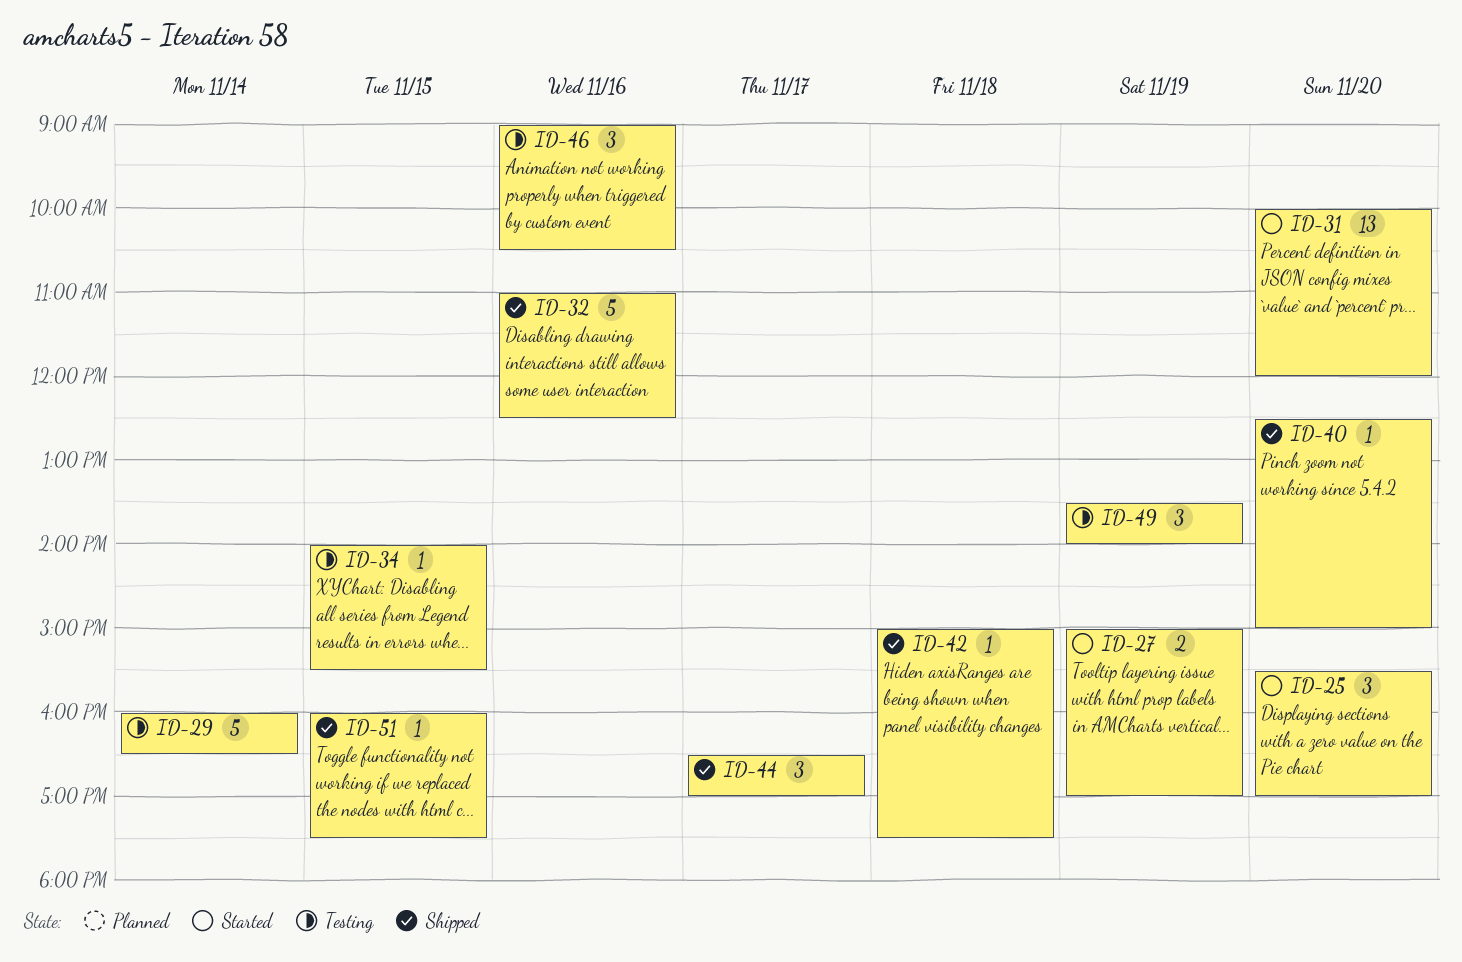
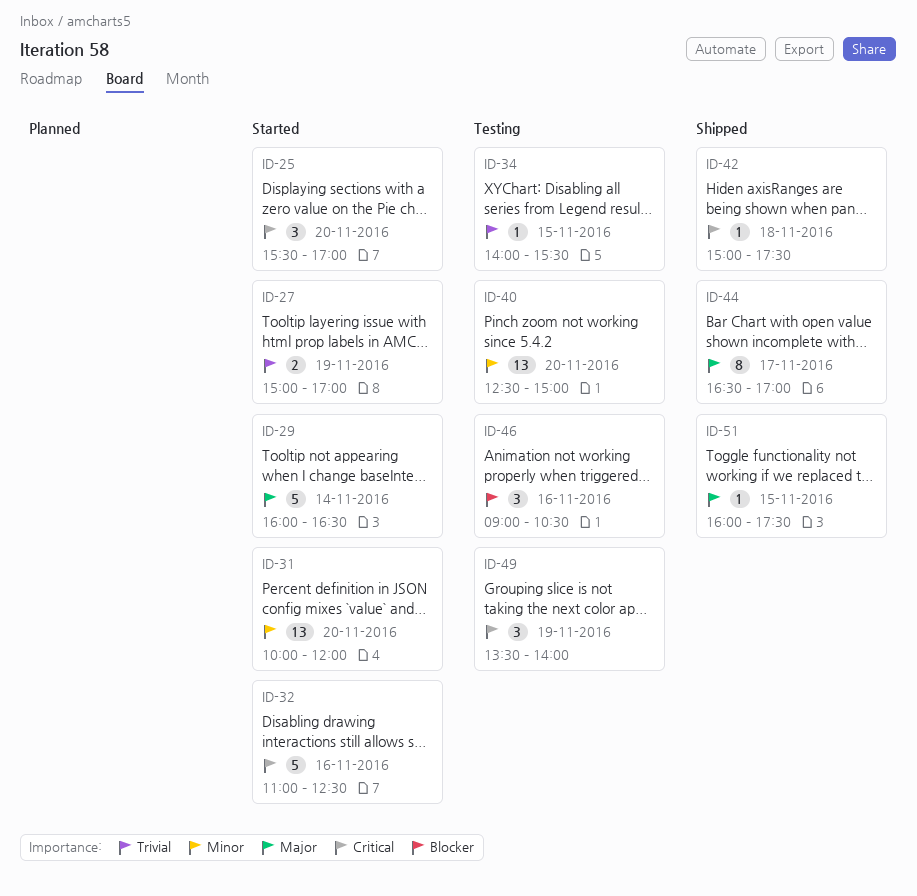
ID-29, status: Testing -> Started
ID-32, status: Shipped -> Started
ID-40, status: Shipped -> Testing
ID-40, estimate: 1 -> 13
ID-44, estimate: 3 -> 8

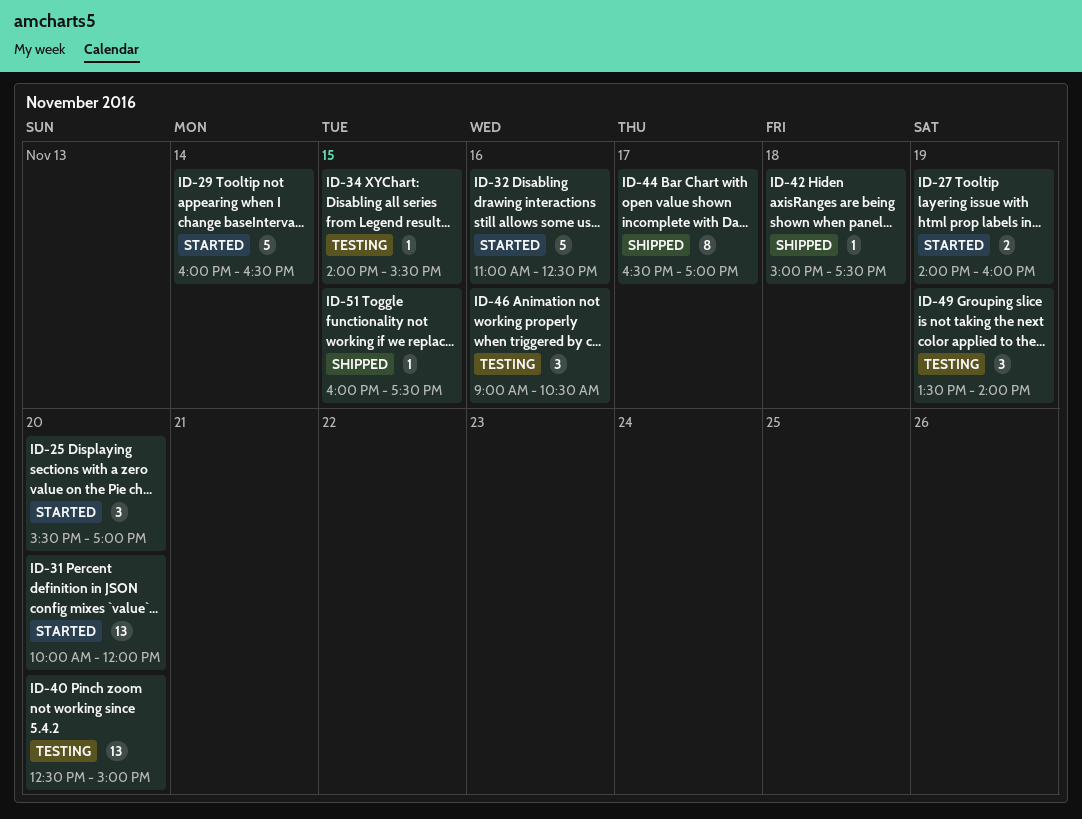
ID-27, begins: 15:00 -> 14:00
ID-27, ends: 17:00 -> 16:00

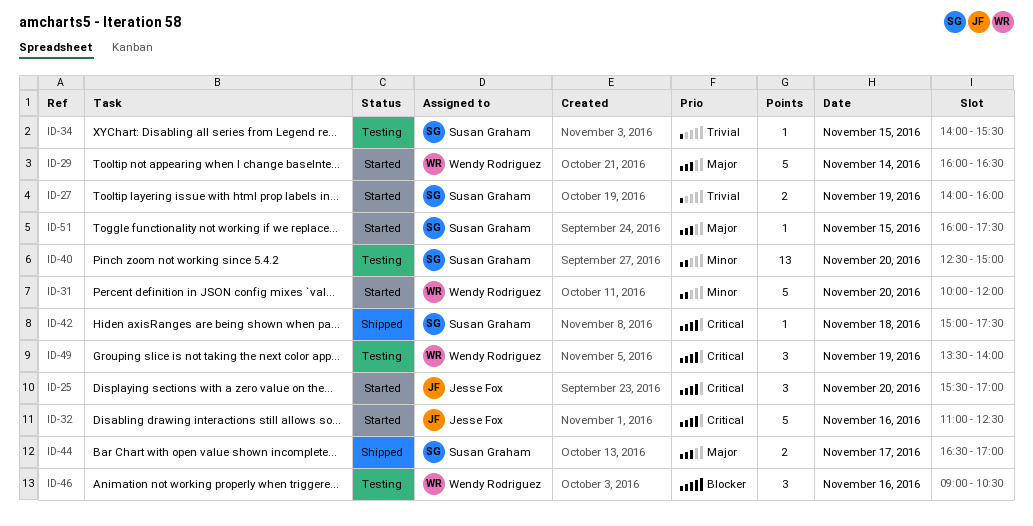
ID-31, estimate: 13 -> 5
ID-44, estimate: 8 -> 2
ID-51, status: Shipped -> Started

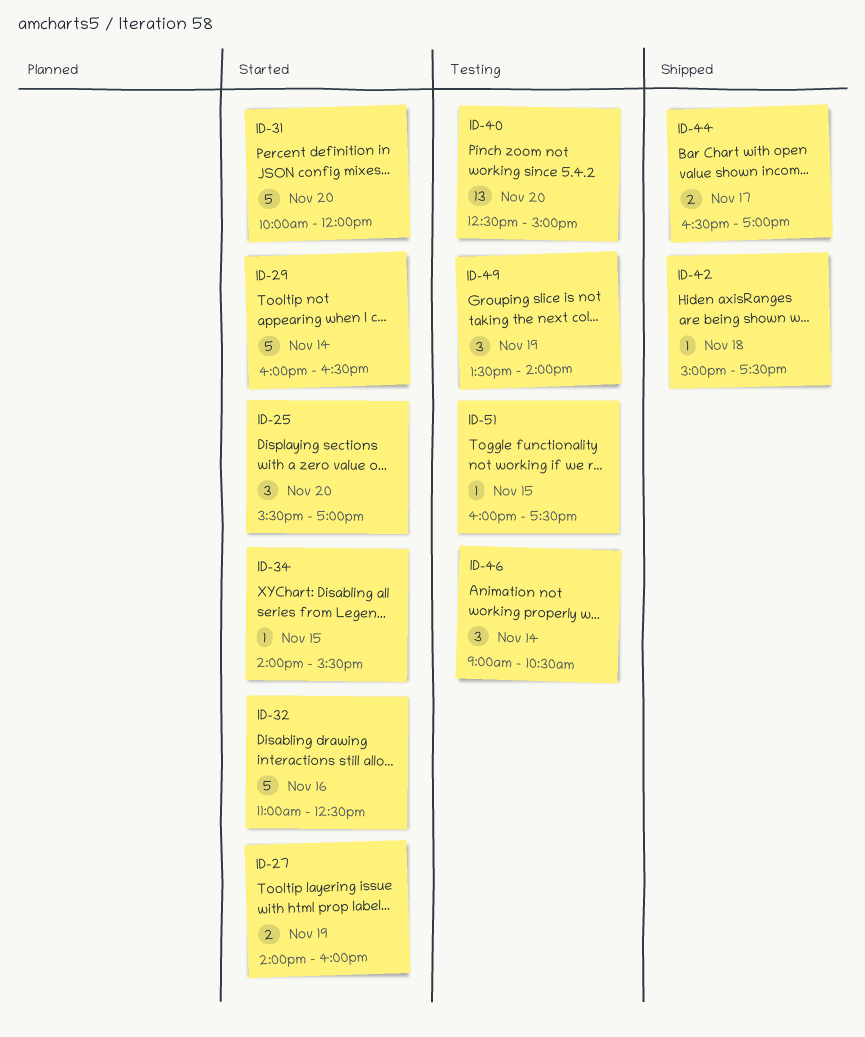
ID-34, status: Testing -> Started
ID-46, day: Nov 16 -> Nov 14
ID-51, status: Started -> Testing

